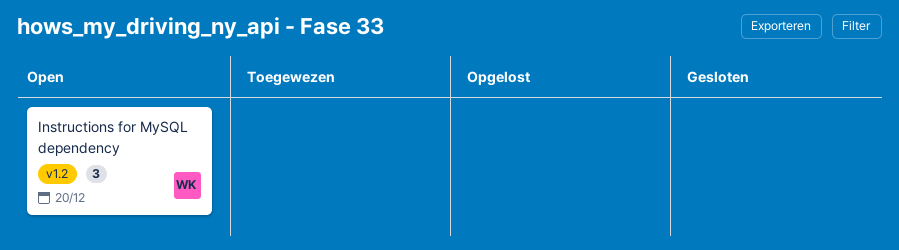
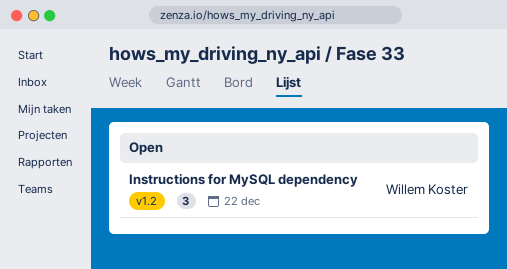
Instructions for MySQL dependency, due: Dec 20 -> Dec 22

